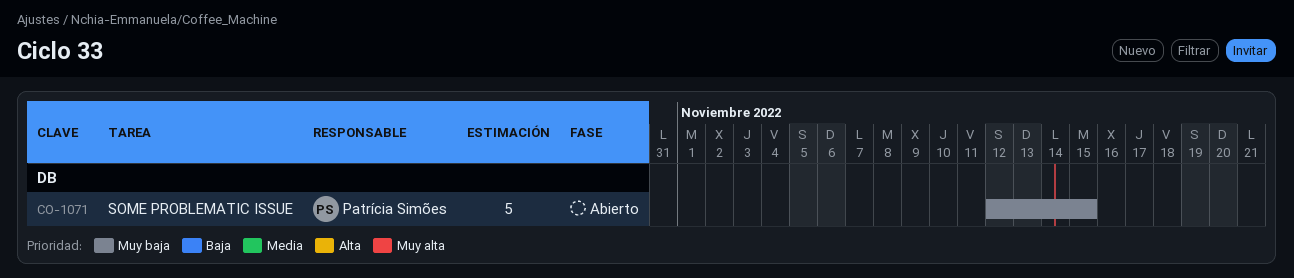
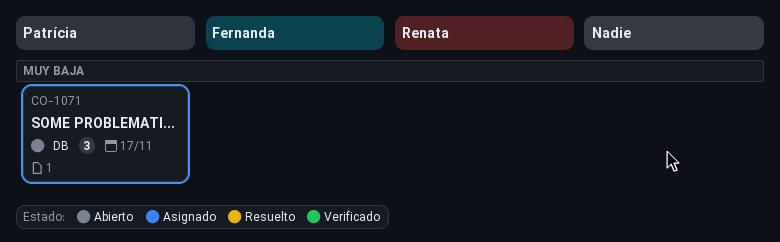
CO-1071, estimate: 5 -> 3
CO-1071, due: Nov 15 -> Nov 17

